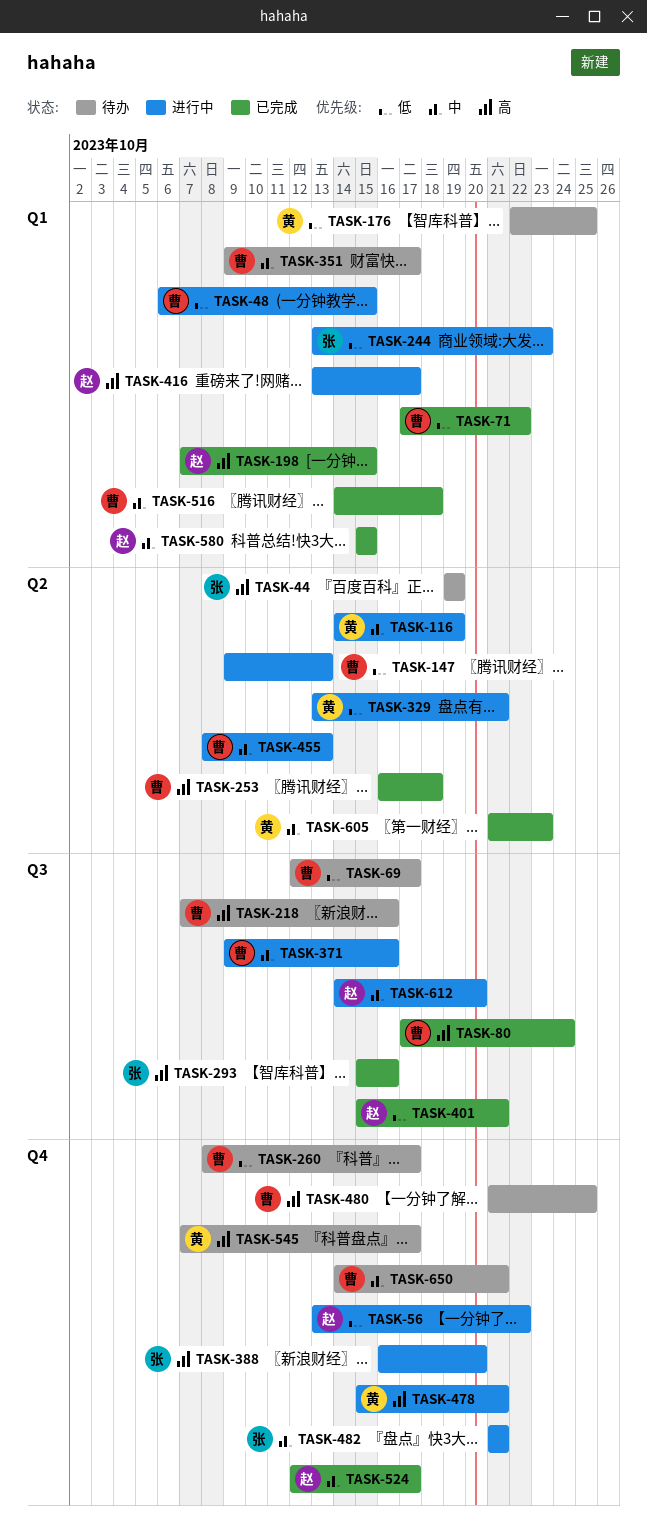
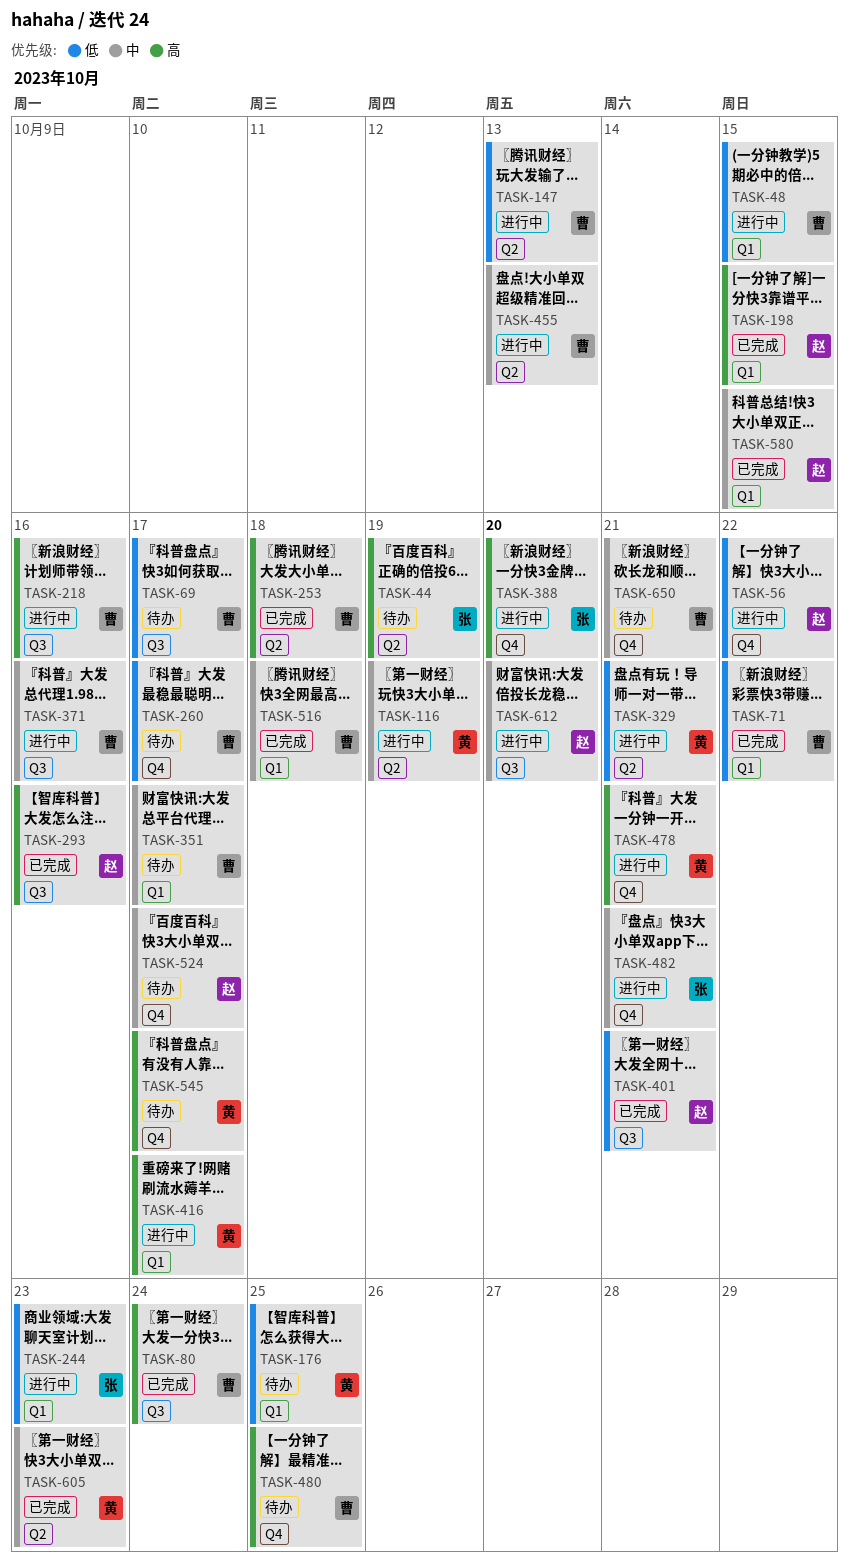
TASK-218, status: 待办 -> 进行中
TASK-293, owner: 张 -> 赵
TASK-416, owner: 赵 -> 黄
TASK-524, status: 已完成 -> 待办

